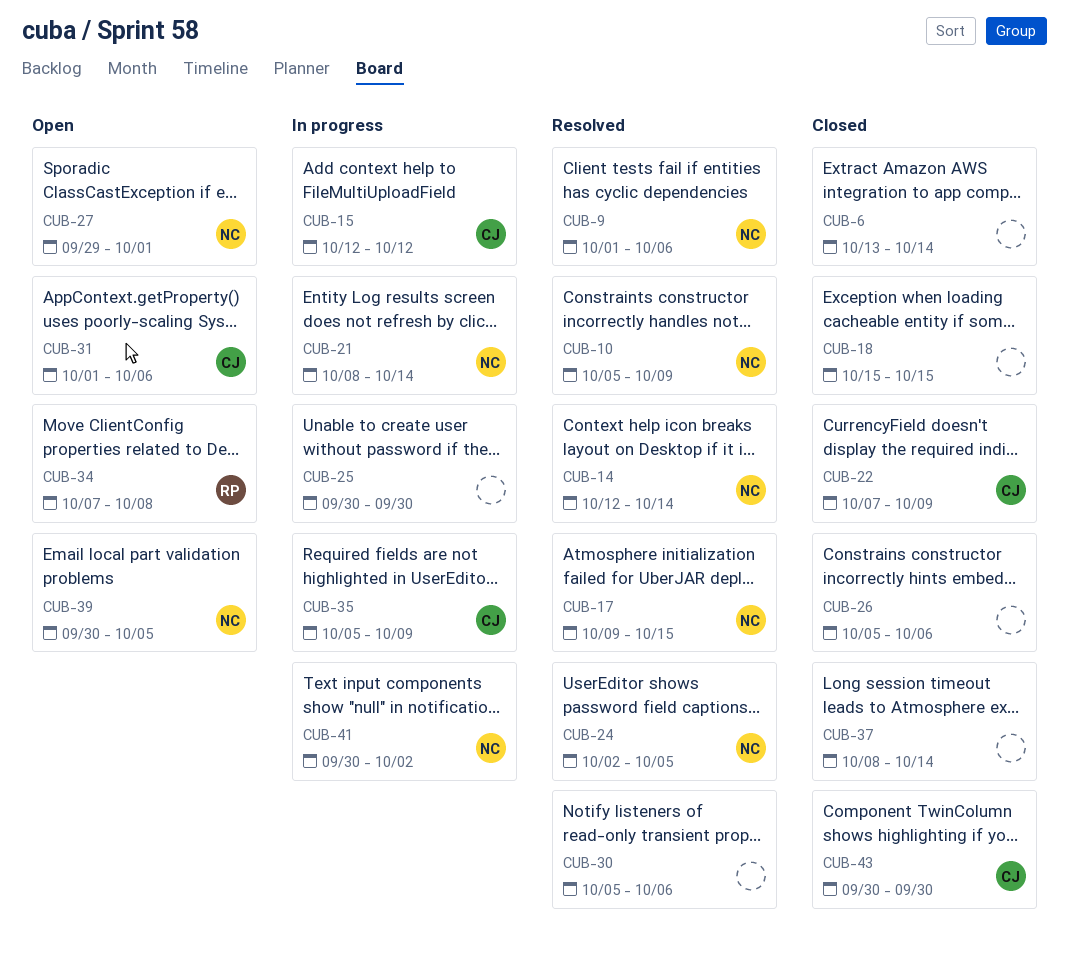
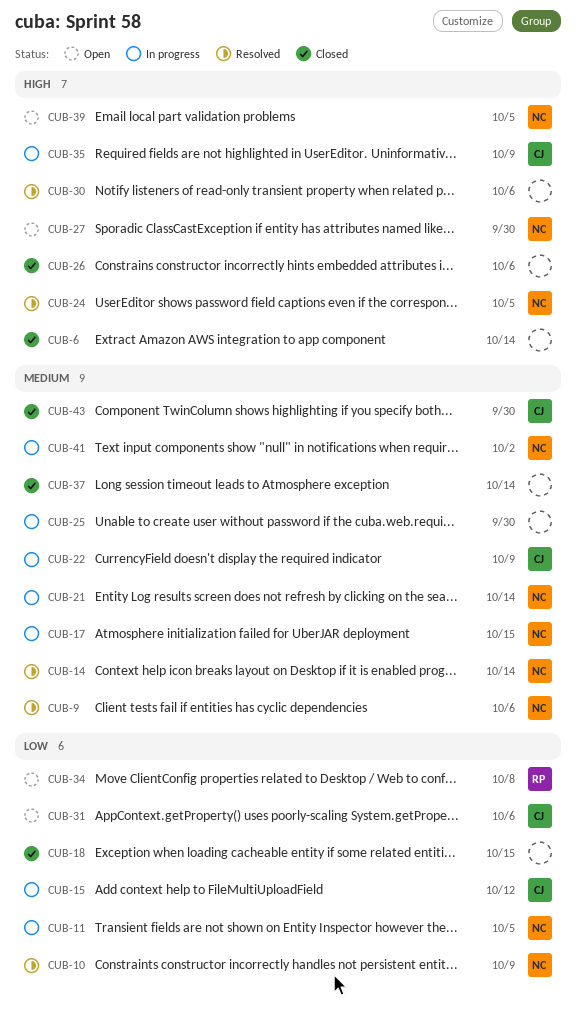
CUB-11: none -> present
CUB-17, status: Resolved -> In progress
CUB-22, status: Closed -> In progress
CUB-27, due: Oct 1 -> Sep 30

